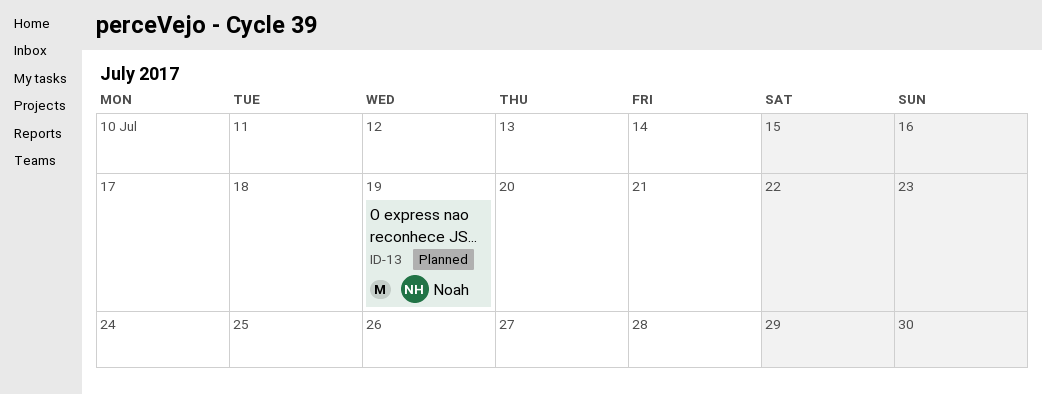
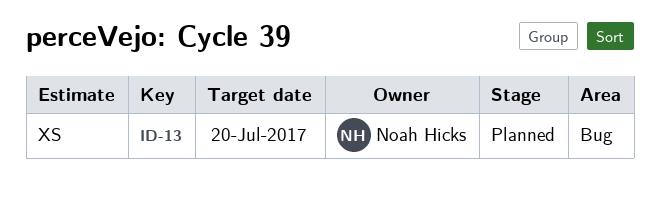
ID-13, estimate: M -> XS
ID-13, due: Jul 19 -> Jul 20

